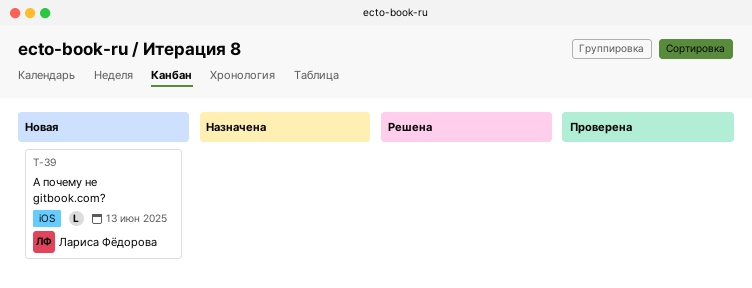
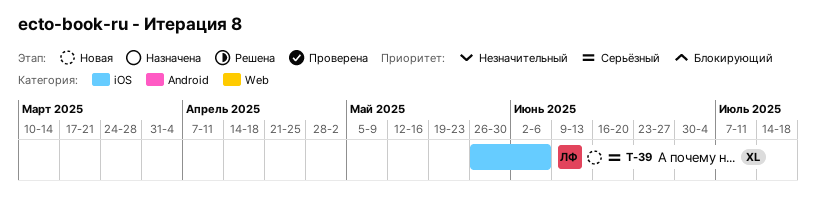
T-39, estimate: L -> XL
T-39, due: Jun 13 -> Jun 6

